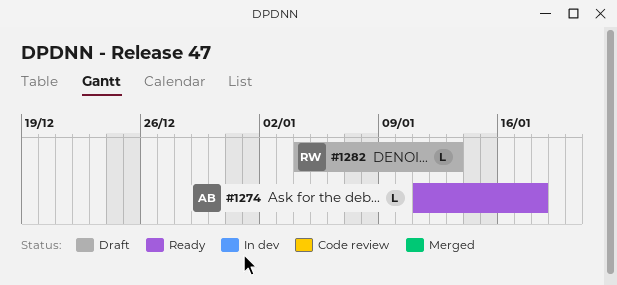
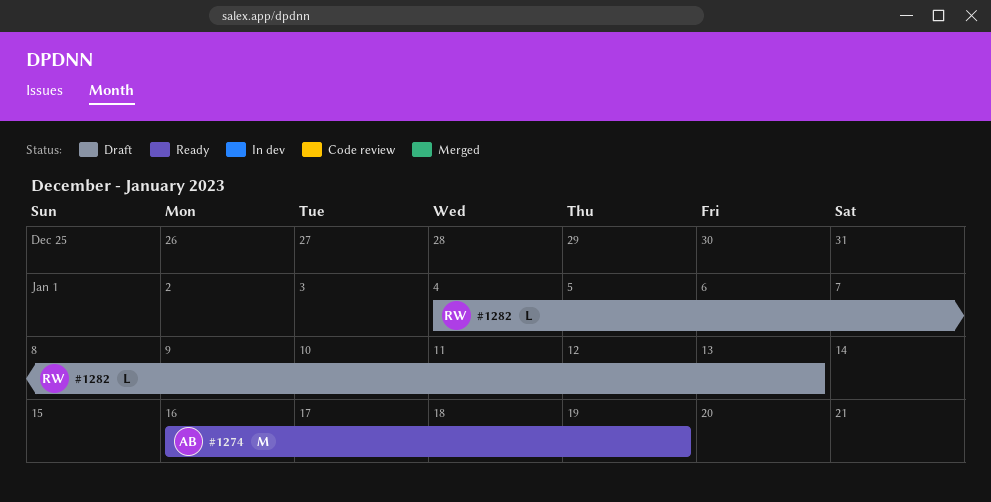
#1274, estimate: L -> M
#1274, start: Jan 11 -> Jan 16
#1274, due: Jan 18 -> Jan 19

